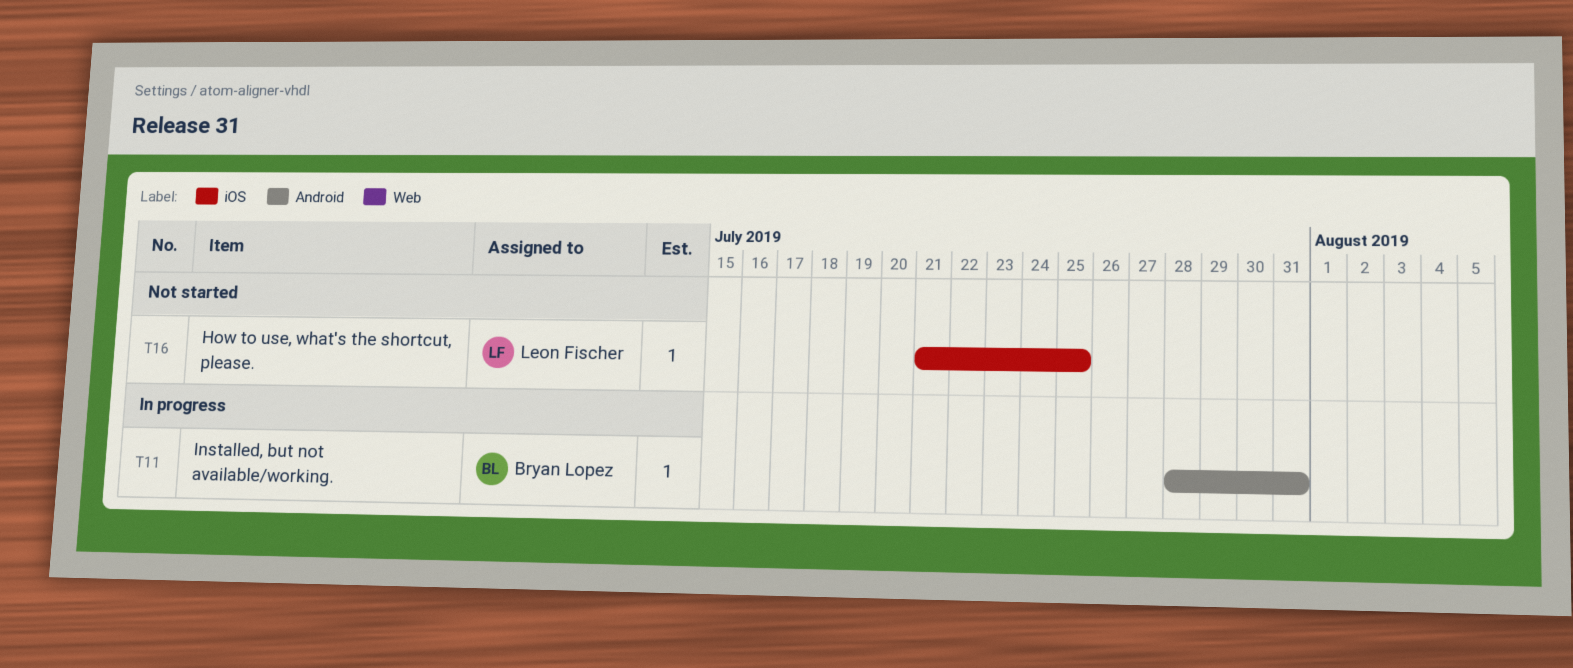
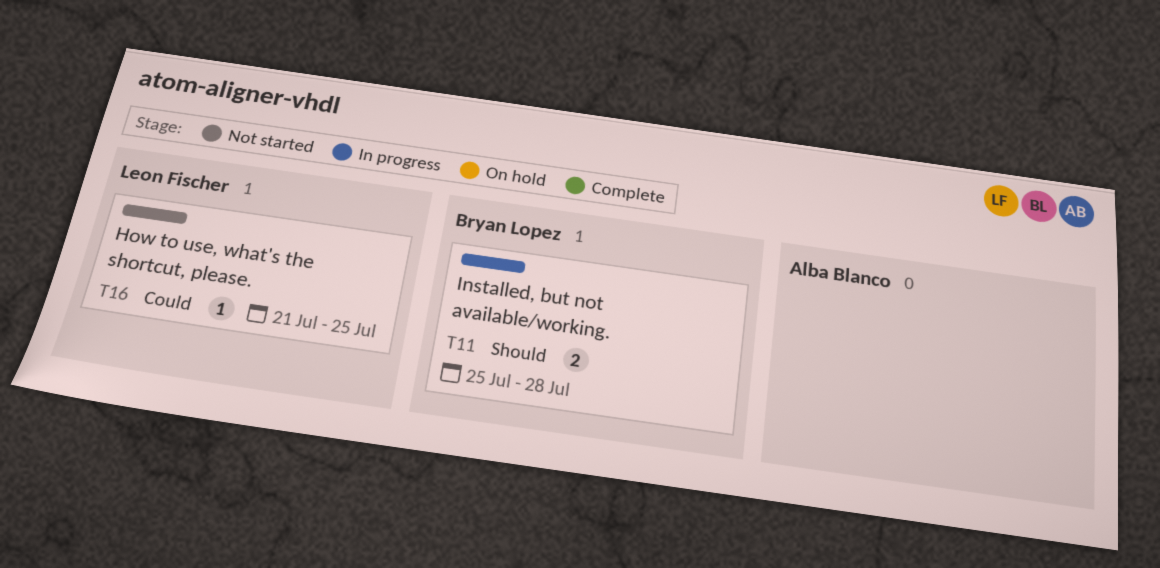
T11, estimate: 1 -> 2
T11, start: Jul 28 -> Jul 25
T11, due: Jul 31 -> Jul 28

